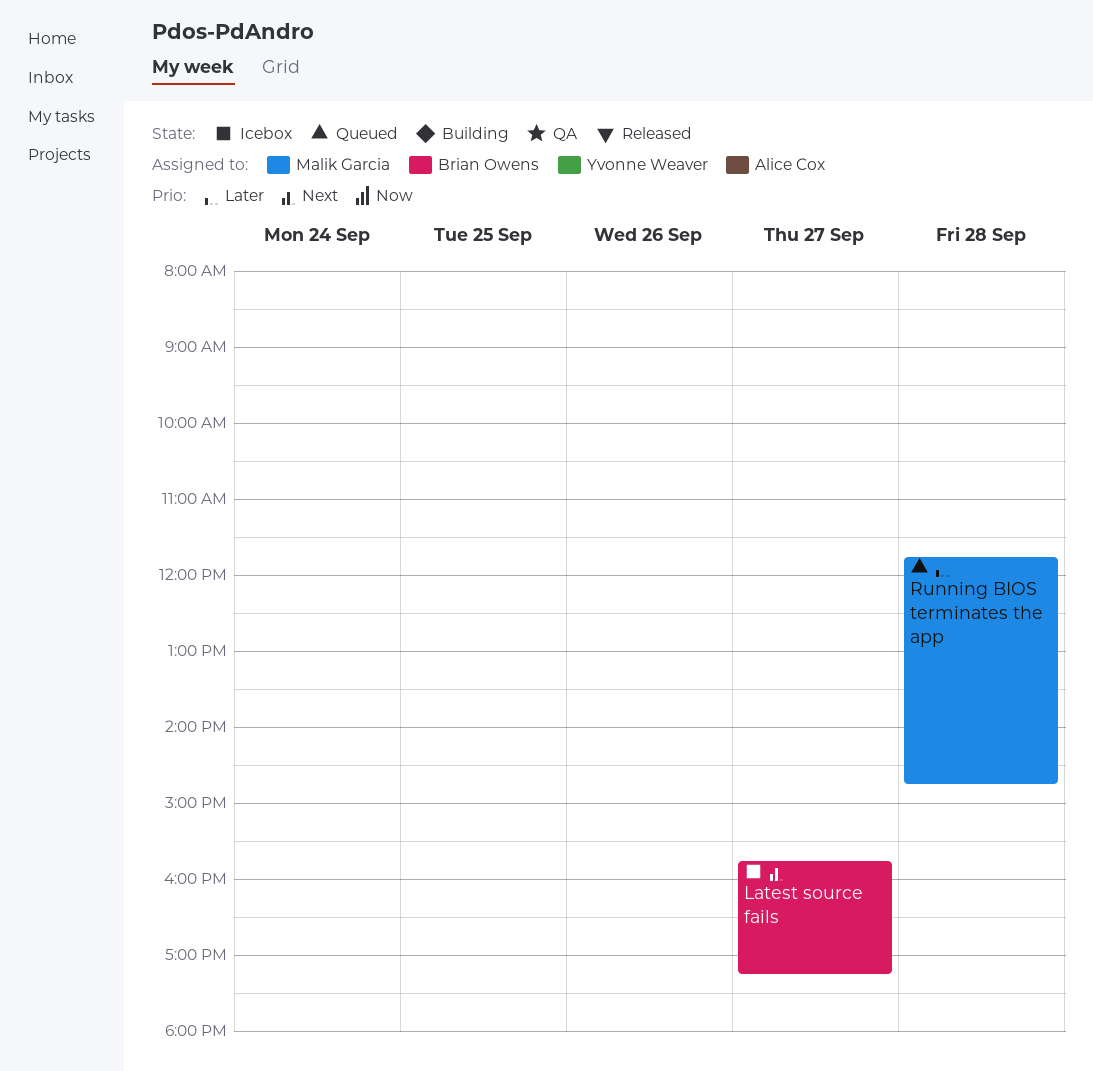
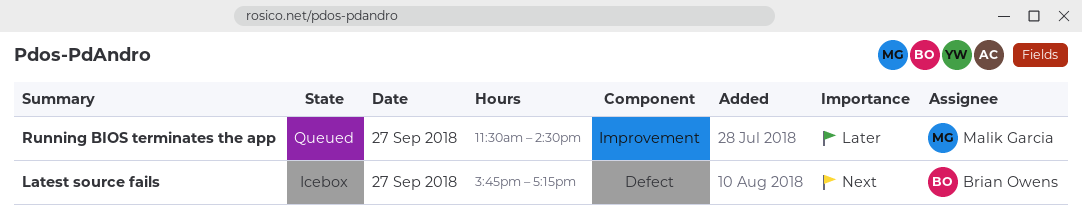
Running BIOS terminates the app, day: Sep 28 -> Sep 27
Running BIOS terminates the app, begins: 11:45 -> 11:30
Running BIOS terminates the app, ends: 14:45 -> 14:30

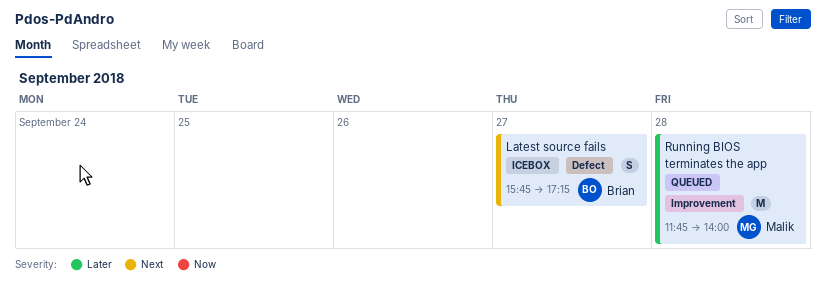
Running BIOS terminates the app, day: Sep 27 -> Sep 28
Running BIOS terminates the app, begins: 11:30 -> 11:45
Running BIOS terminates the app, ends: 14:30 -> 14:00

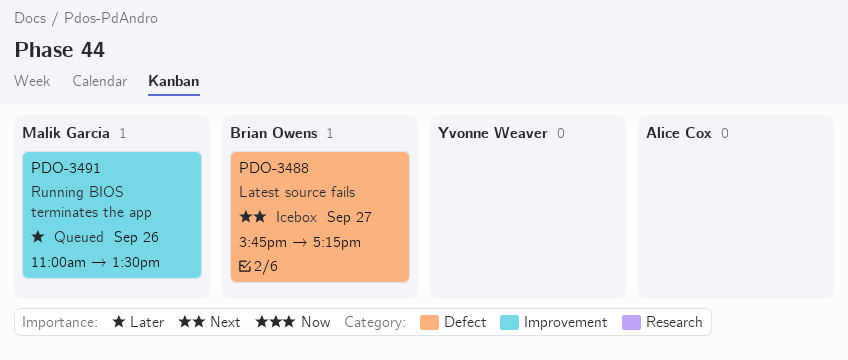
Running BIOS terminates the app, day: Sep 28 -> Sep 26
Running BIOS terminates the app, begins: 11:45 -> 11:00
Running BIOS terminates the app, ends: 14:00 -> 13:30

